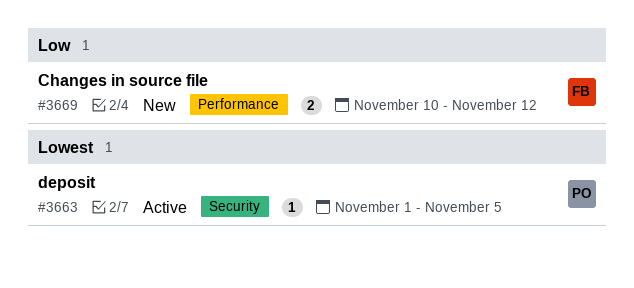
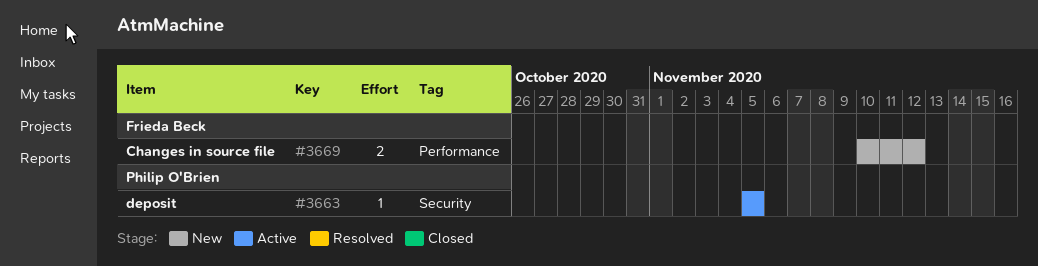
#3663, start: Nov 1 -> Nov 5

